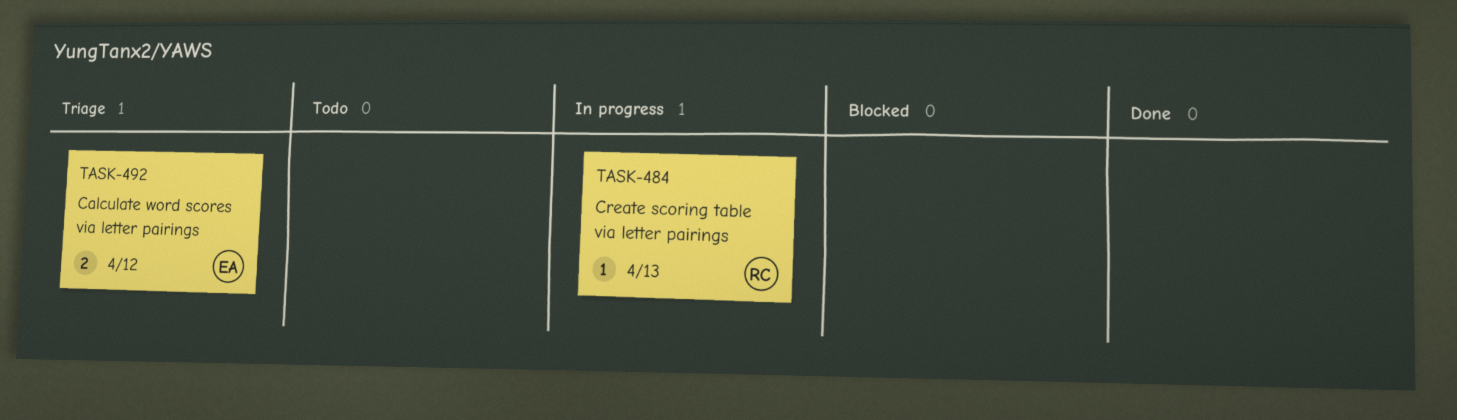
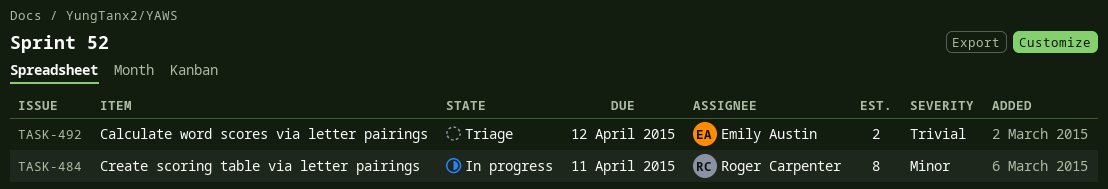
TASK-484, estimate: 1 -> 8
TASK-484, due: Apr 13 -> Apr 11

